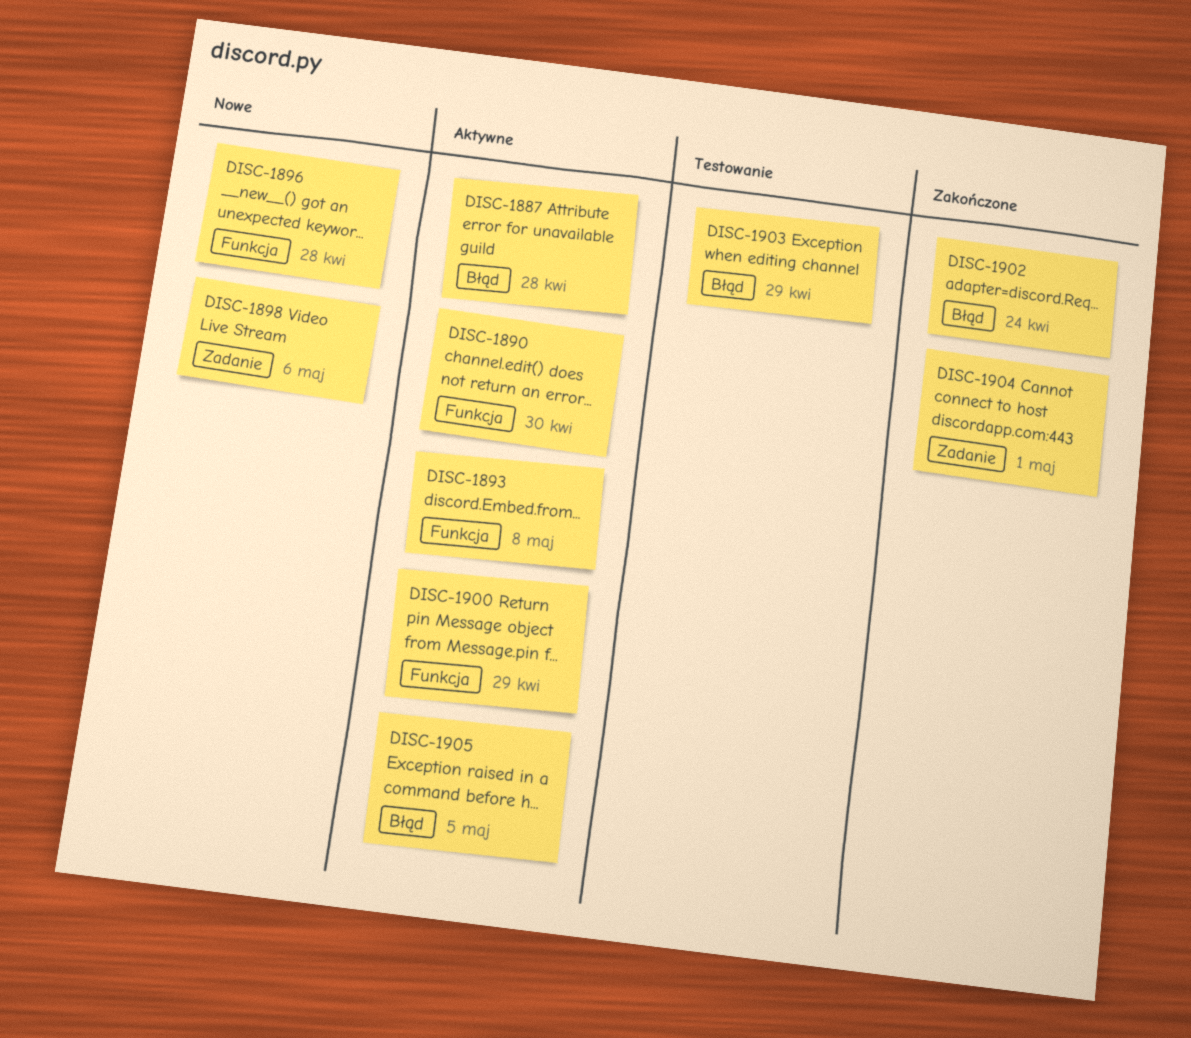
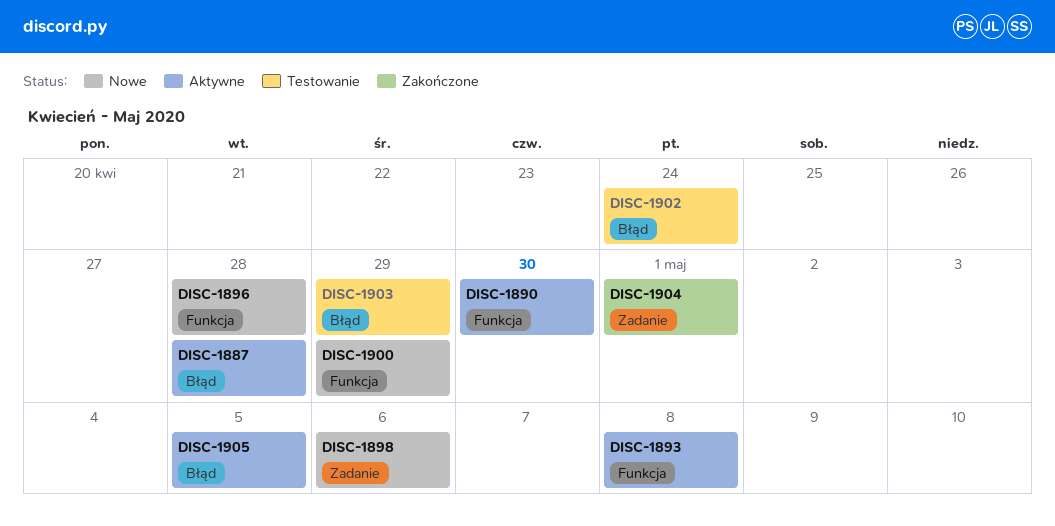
DISC-1900, status: Aktywne -> Nowe
DISC-1902, status: Zakończone -> Testowanie

